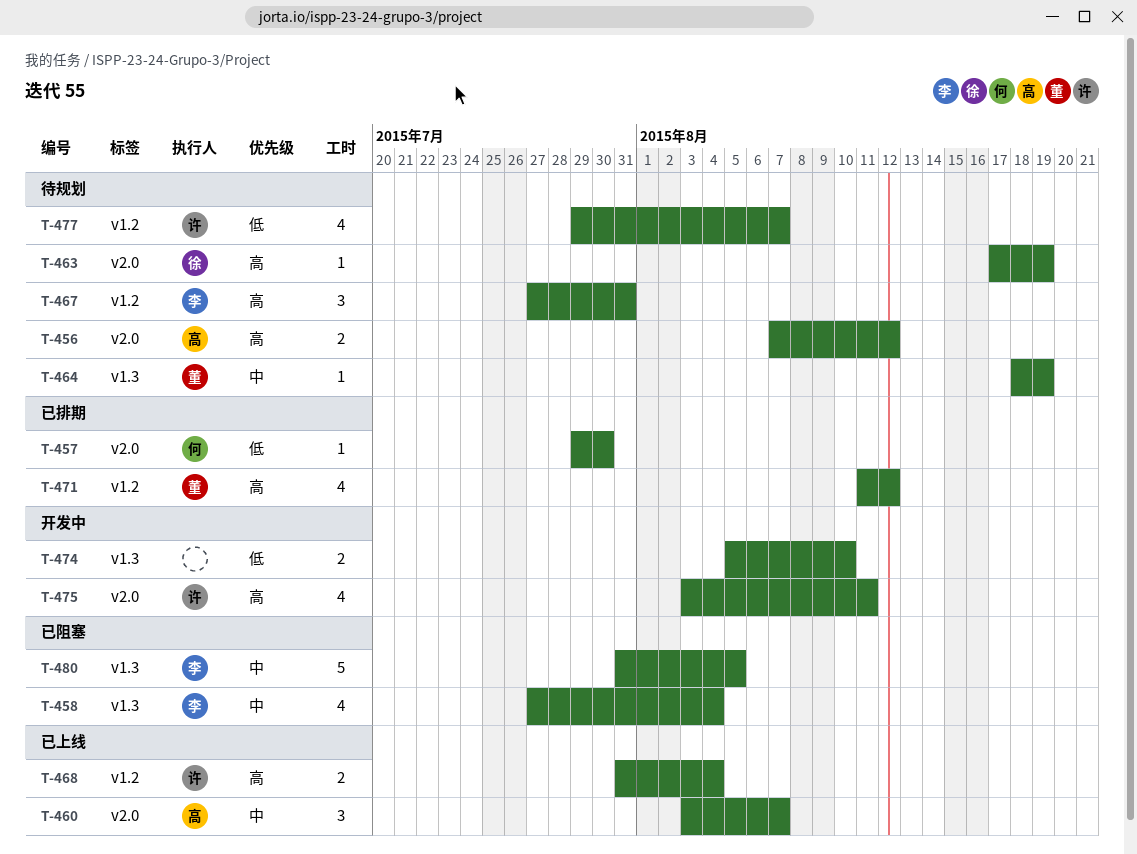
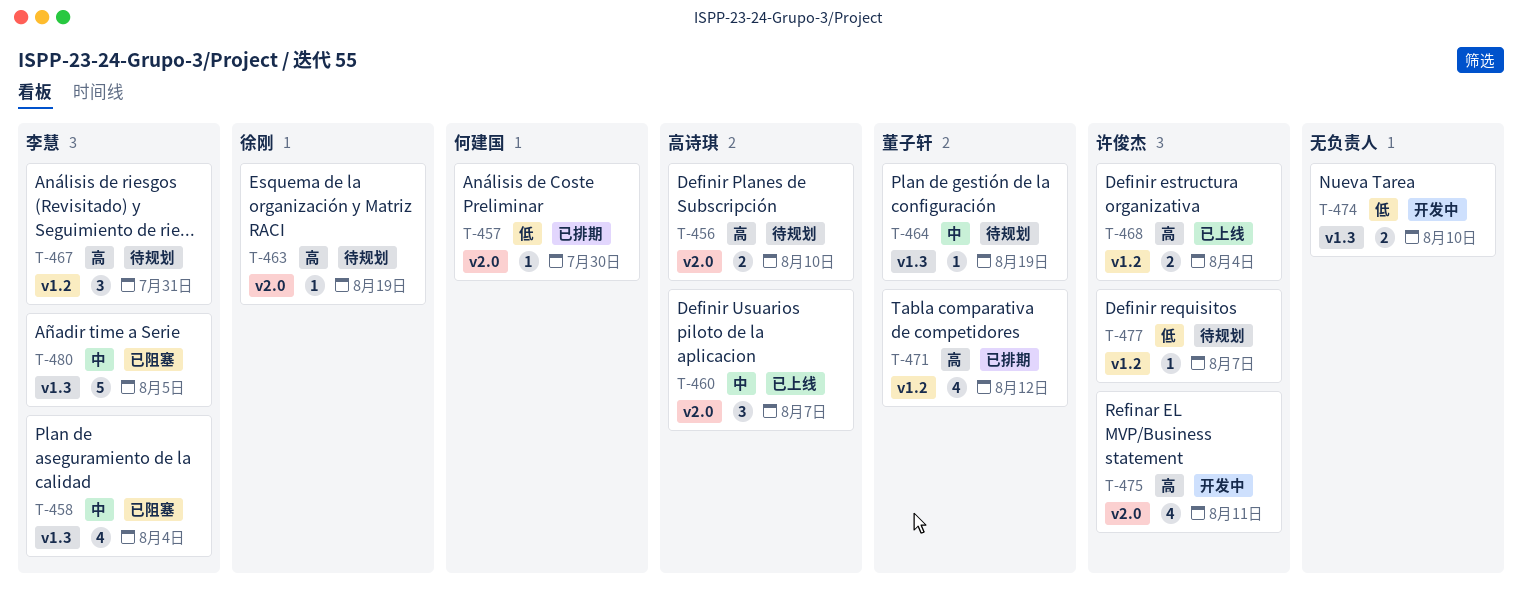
T-456, due: Aug 12 -> Aug 10
T-477, estimate: 4 -> 1

